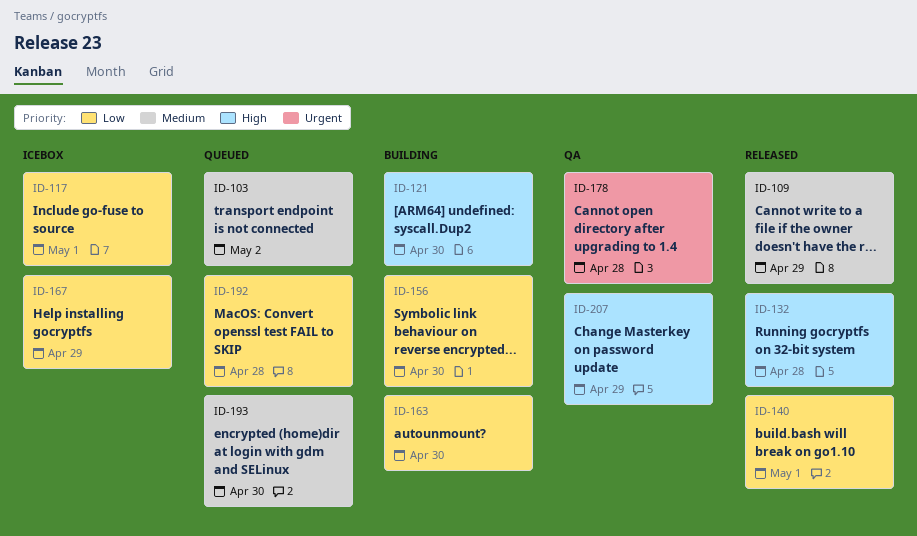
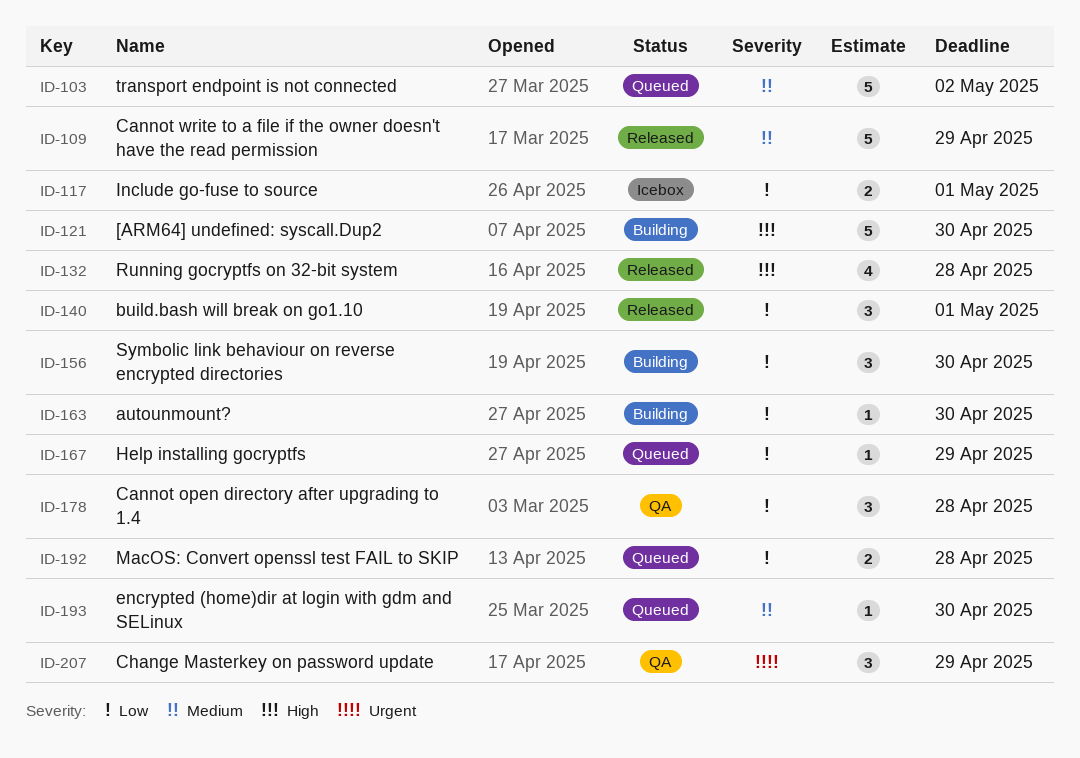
ID-167, status: Icebox -> Queued
ID-178, priority: Urgent -> Low
ID-207, priority: High -> Urgent

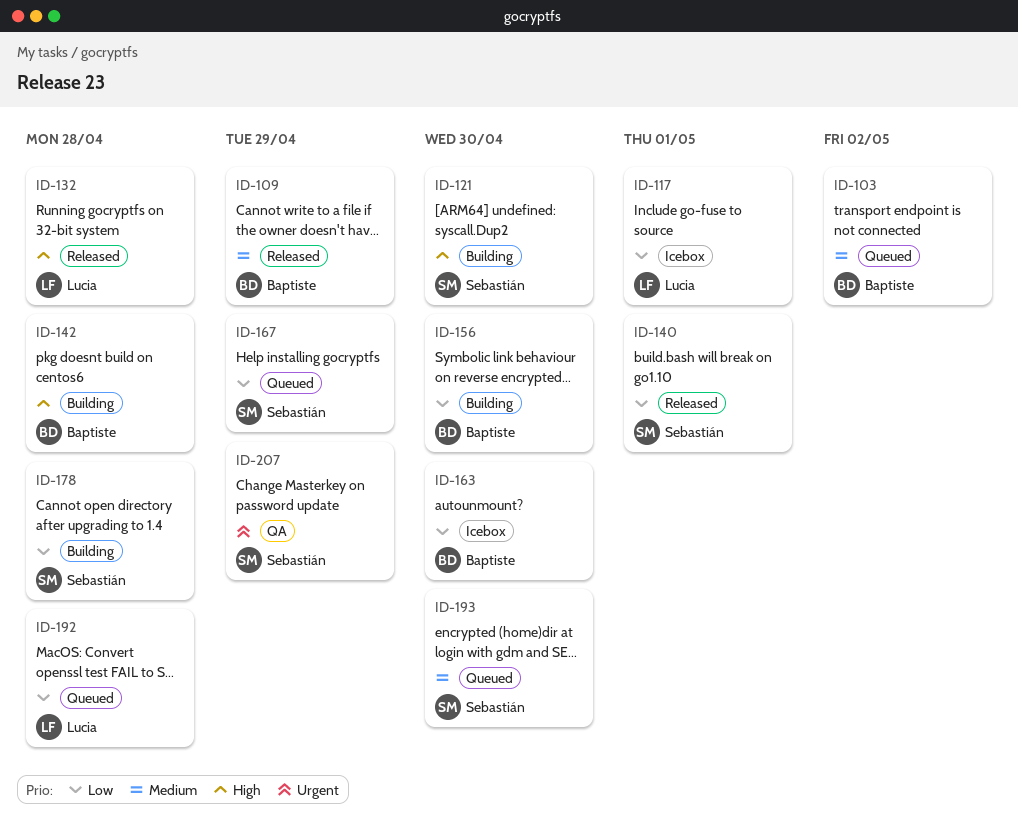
ID-142: none -> present
ID-163, status: Building -> Icebox
ID-178, status: QA -> Building

